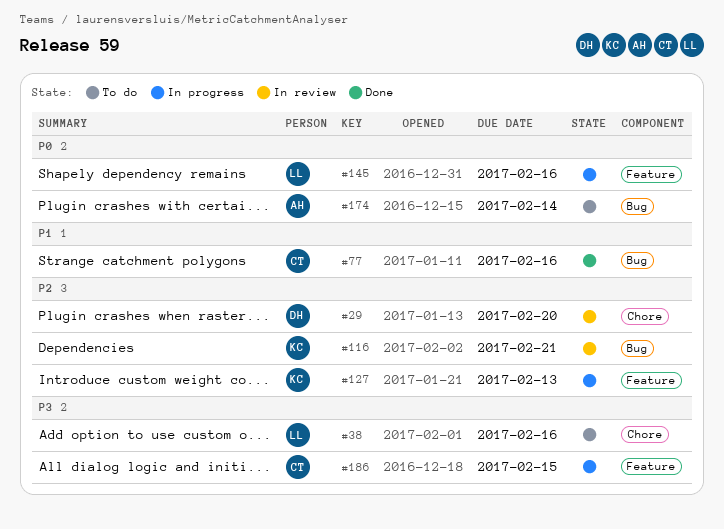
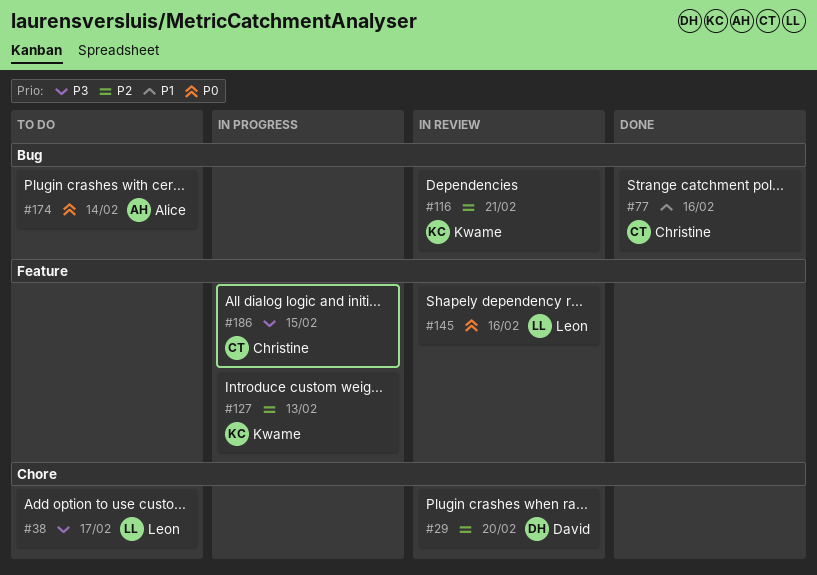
#38, due: Feb 16 -> Feb 17
#145, status: In progress -> In review

